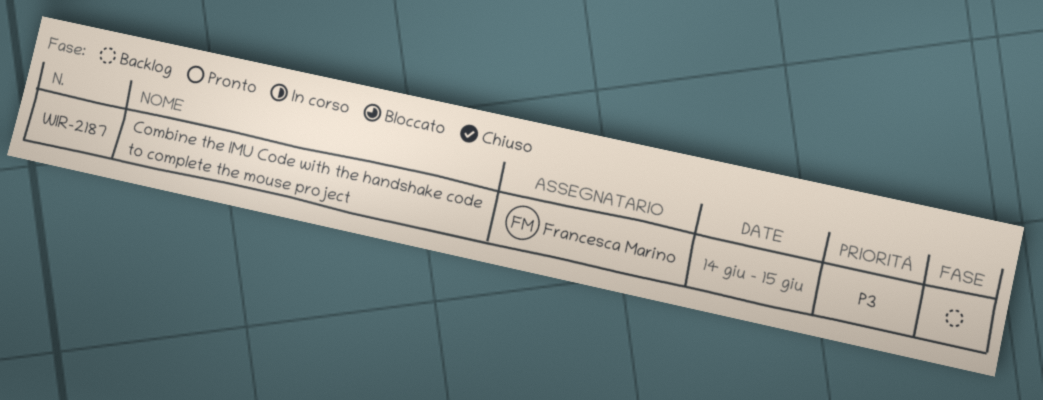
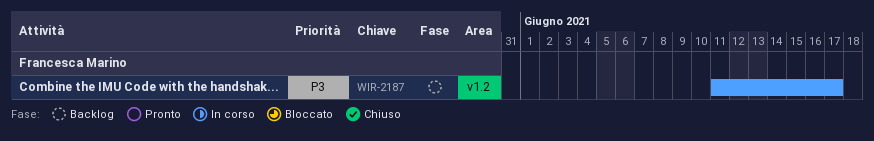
WIR-2187, start: Jun 14 -> Jun 11
WIR-2187, due: Jun 15 -> Jun 17

